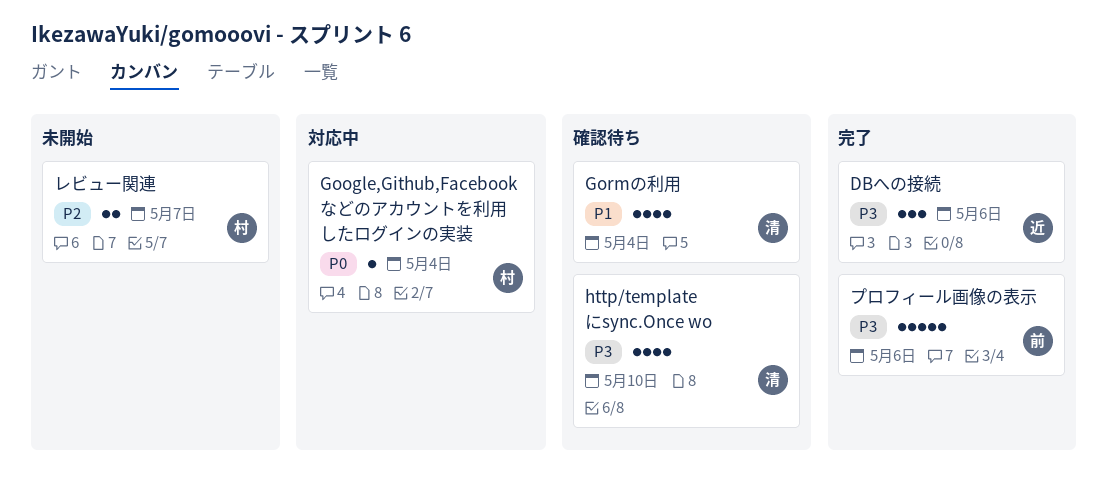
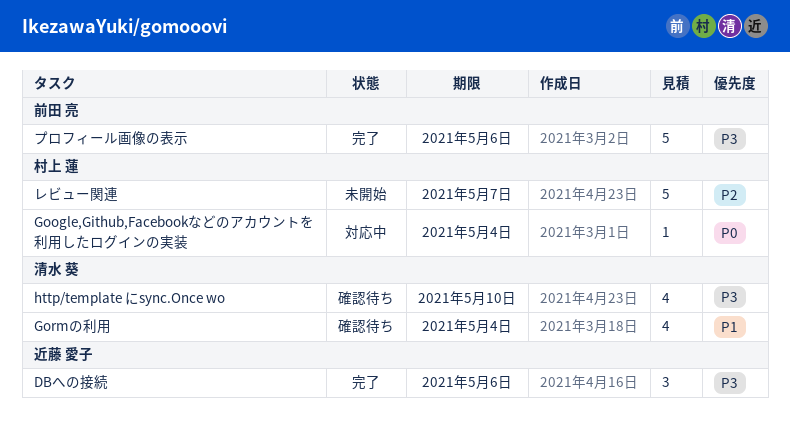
レビュー関連, estimate: 2 -> 5

